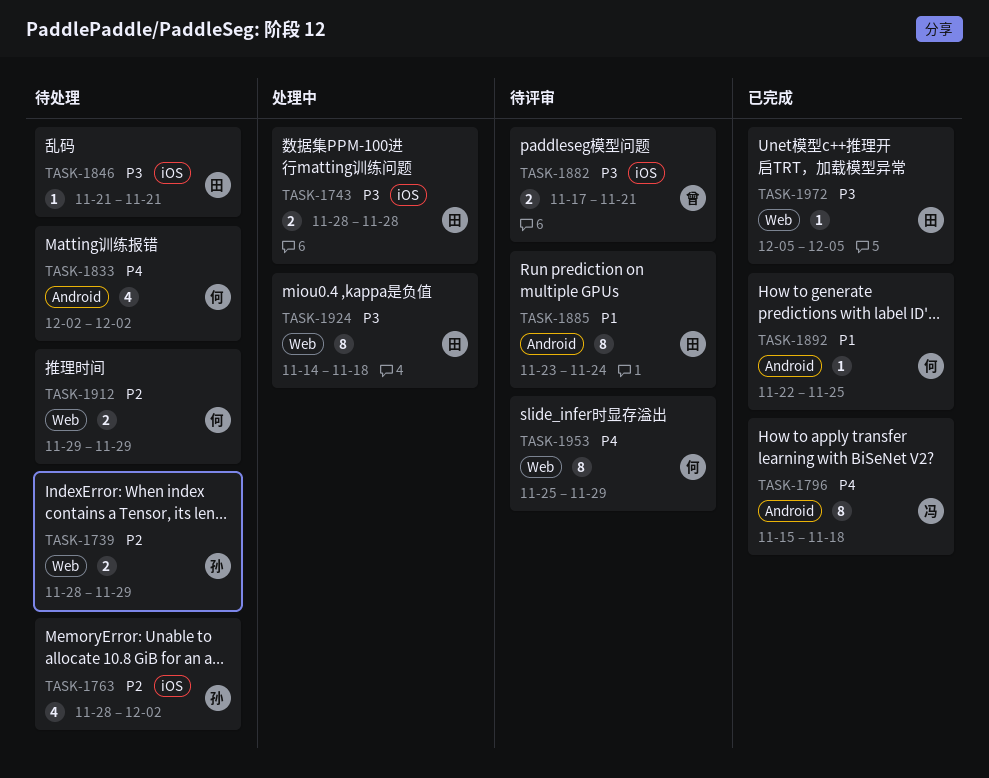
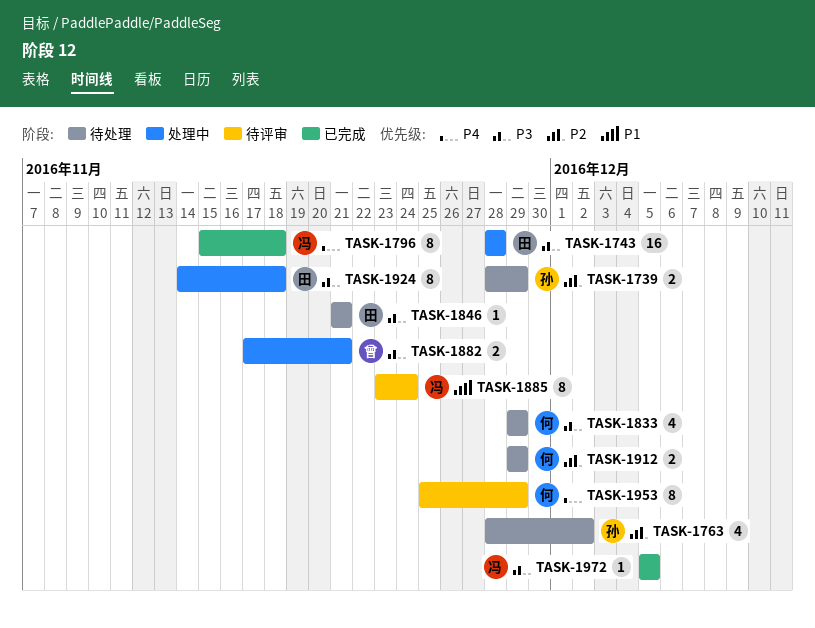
TASK-1743, estimate: 2 -> 16
TASK-1833, priority: P4 -> P3
TASK-1833, start: Dec 2 -> Nov 29
TASK-1833, due: Dec 2 -> Nov 29
TASK-1882, status: 待评审 -> 处理中
TASK-1885, owner: 田 -> 冯
TASK-1892: present -> none
TASK-1972, owner: 田 -> 冯

